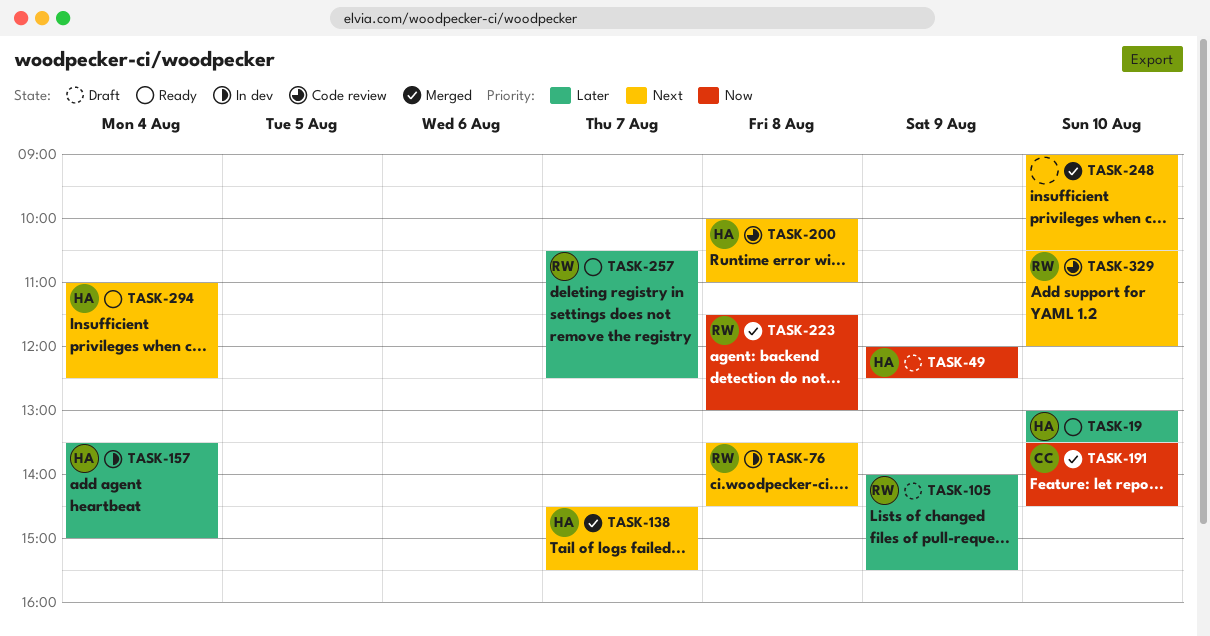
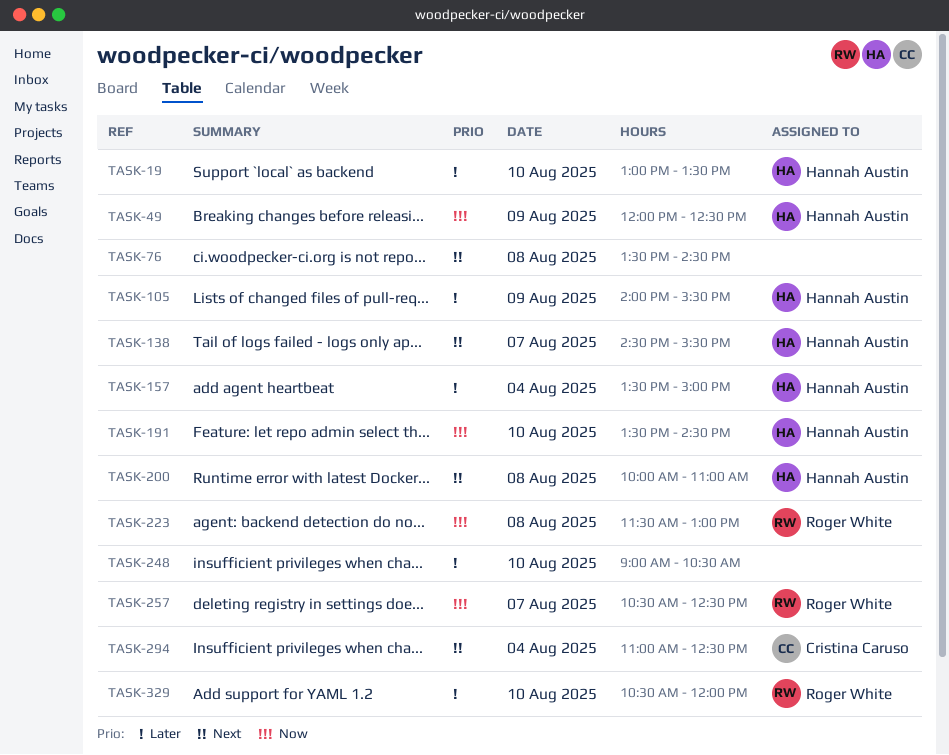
TASK-76, owner: Roger White -> none
TASK-105, owner: Roger White -> Hannah Austin
TASK-191, owner: Cristina Caruso -> Hannah Austin
TASK-248, priority: Next -> Later
TASK-257, priority: Later -> Now
TASK-294, owner: Hannah Austin -> Cristina Caruso
TASK-329, priority: Next -> Later

